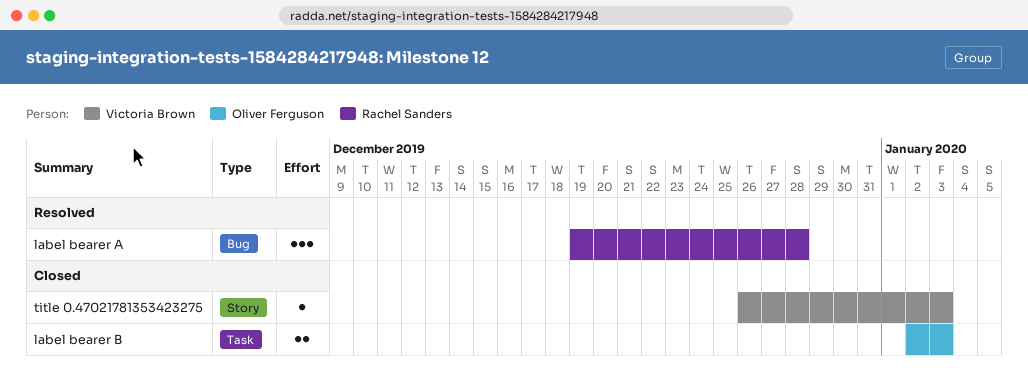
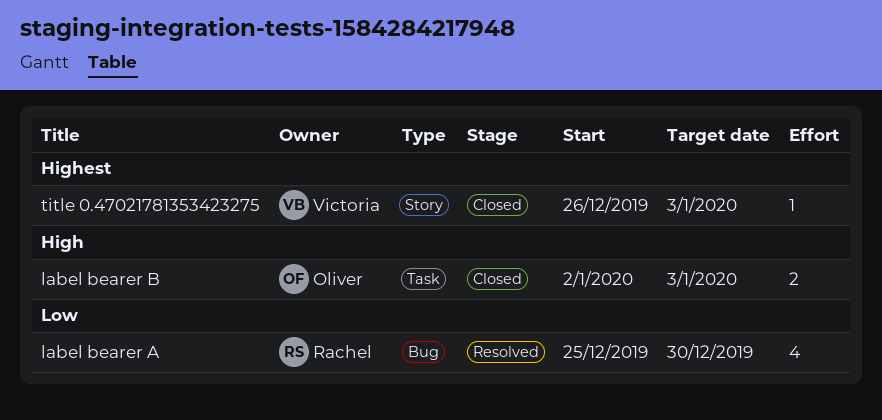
label bearer A, estimate: 3 -> 4
label bearer A, start: Dec 19 -> Dec 25
label bearer A, due: Dec 28 -> Dec 30

